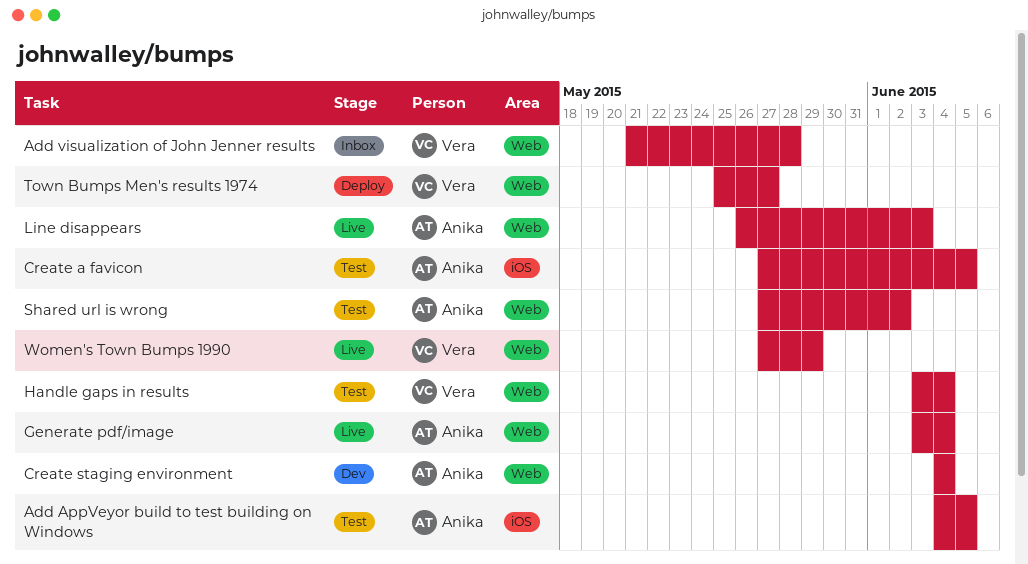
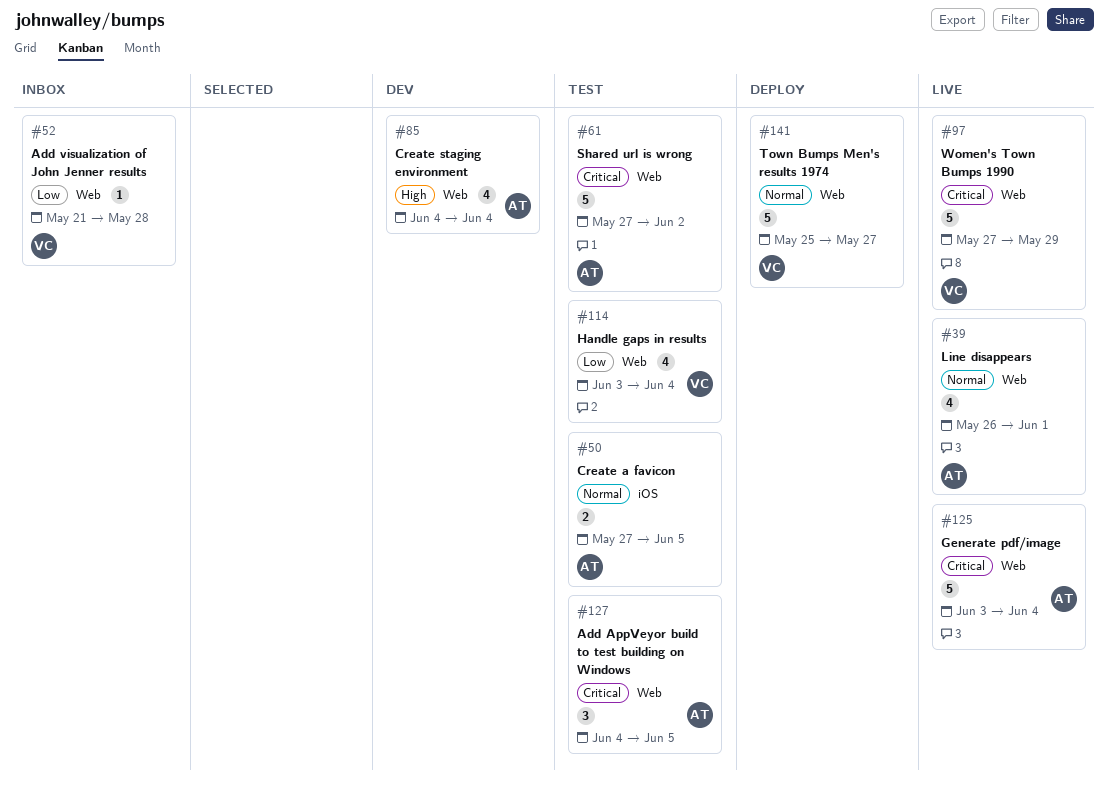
Add AppVeyor build to test building on Windows, label: iOS -> Web
Line disappears, due: Jun 3 -> Jun 1

